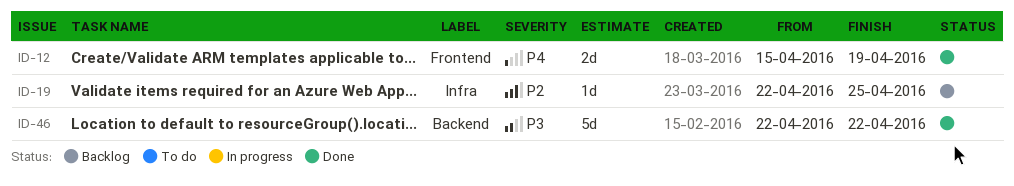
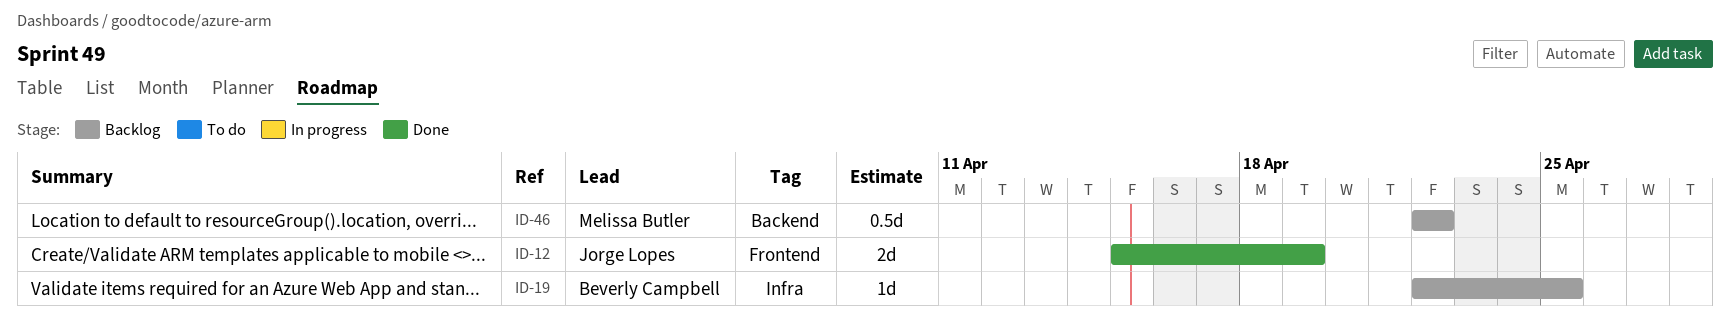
ID-46, status: Done -> Backlog
ID-46, estimate: 5d -> 0.5d

